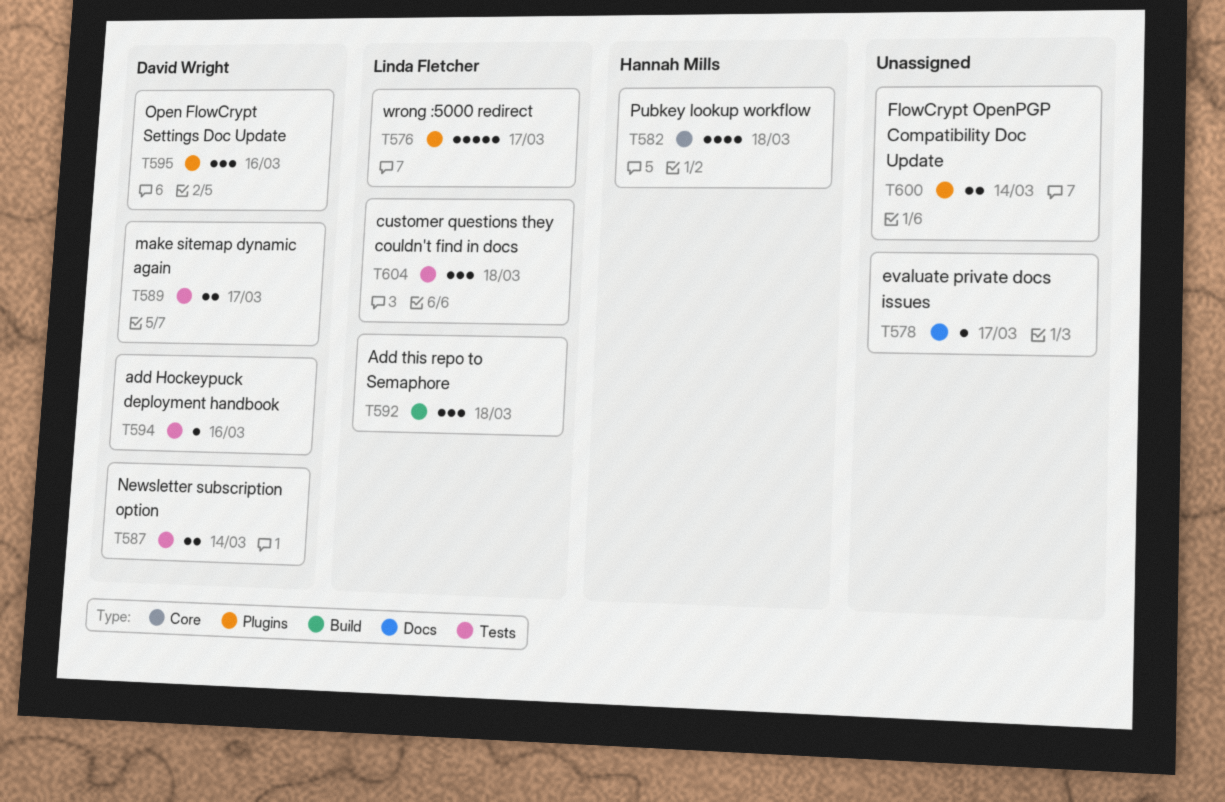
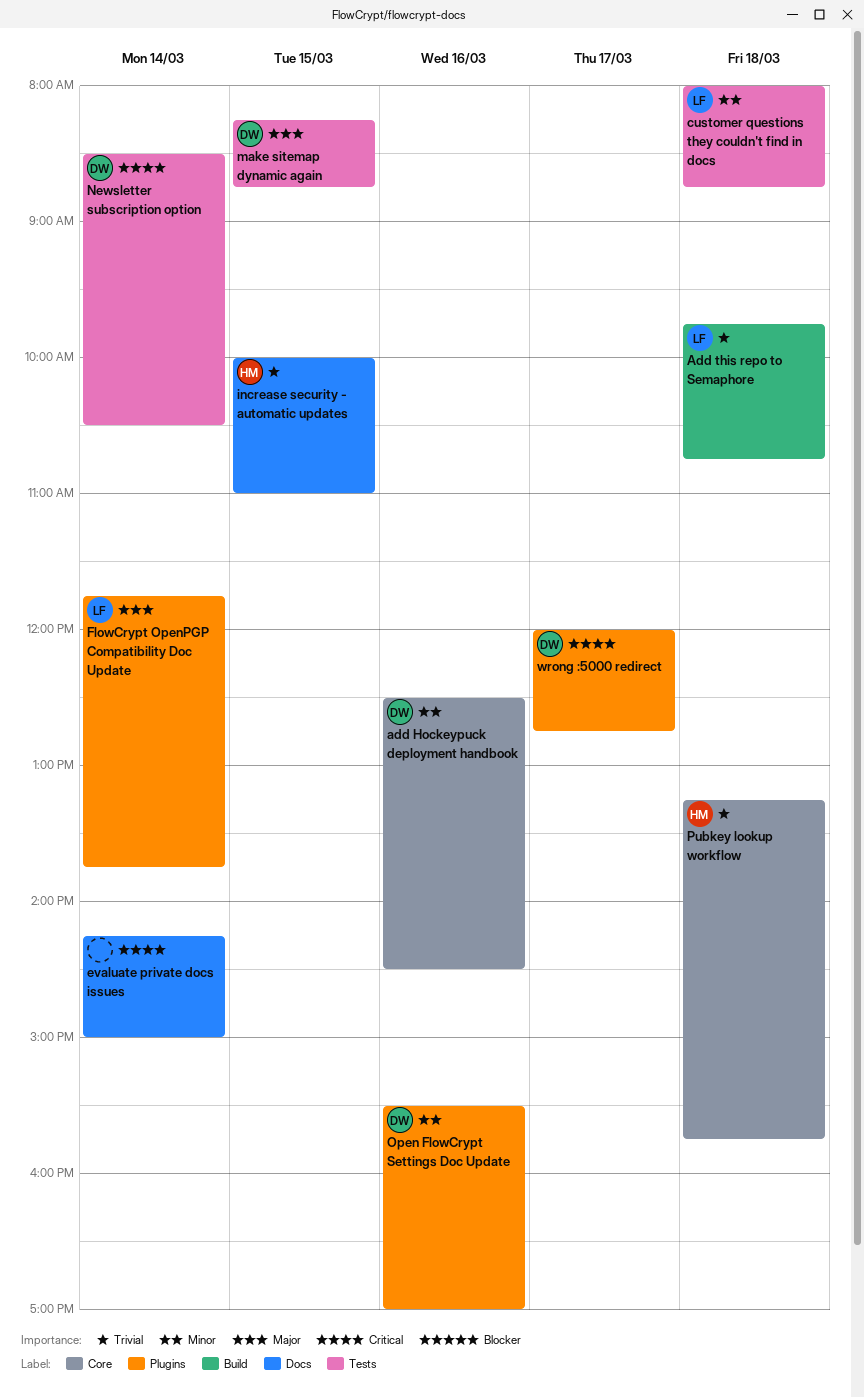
add Hockeypuck deployment handbook, label: Tests -> Core
evaluate private docs issues, day: Mar 17 -> Mar 14
FlowCrypt OpenPGP Compatibility Doc Update, owner: none -> Linda Fletcher
increase security - automatic updates: none -> present
make sitemap dynamic again, day: Mar 17 -> Mar 15
wrong :5000 redirect, owner: Linda Fletcher -> David Wright

